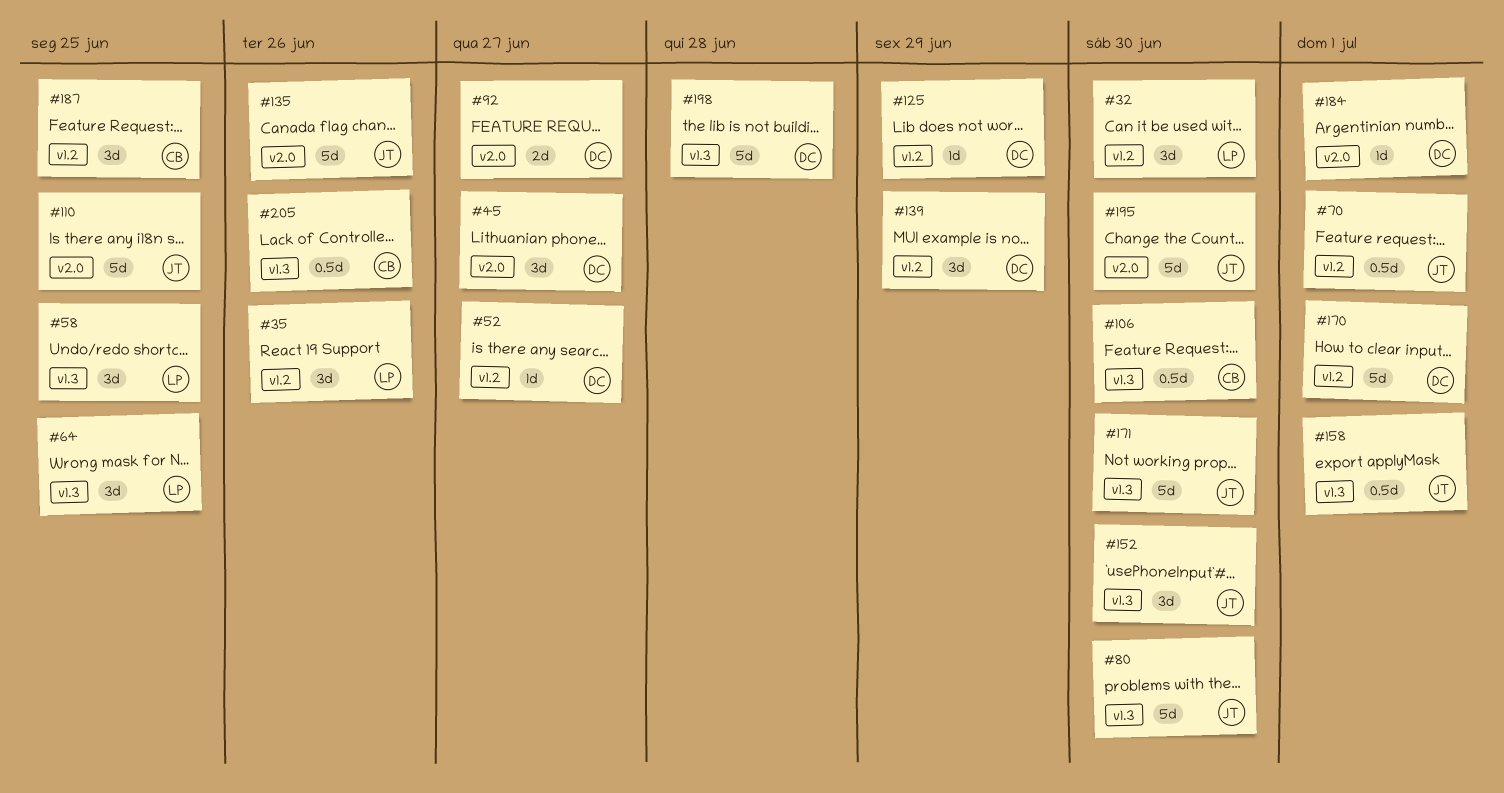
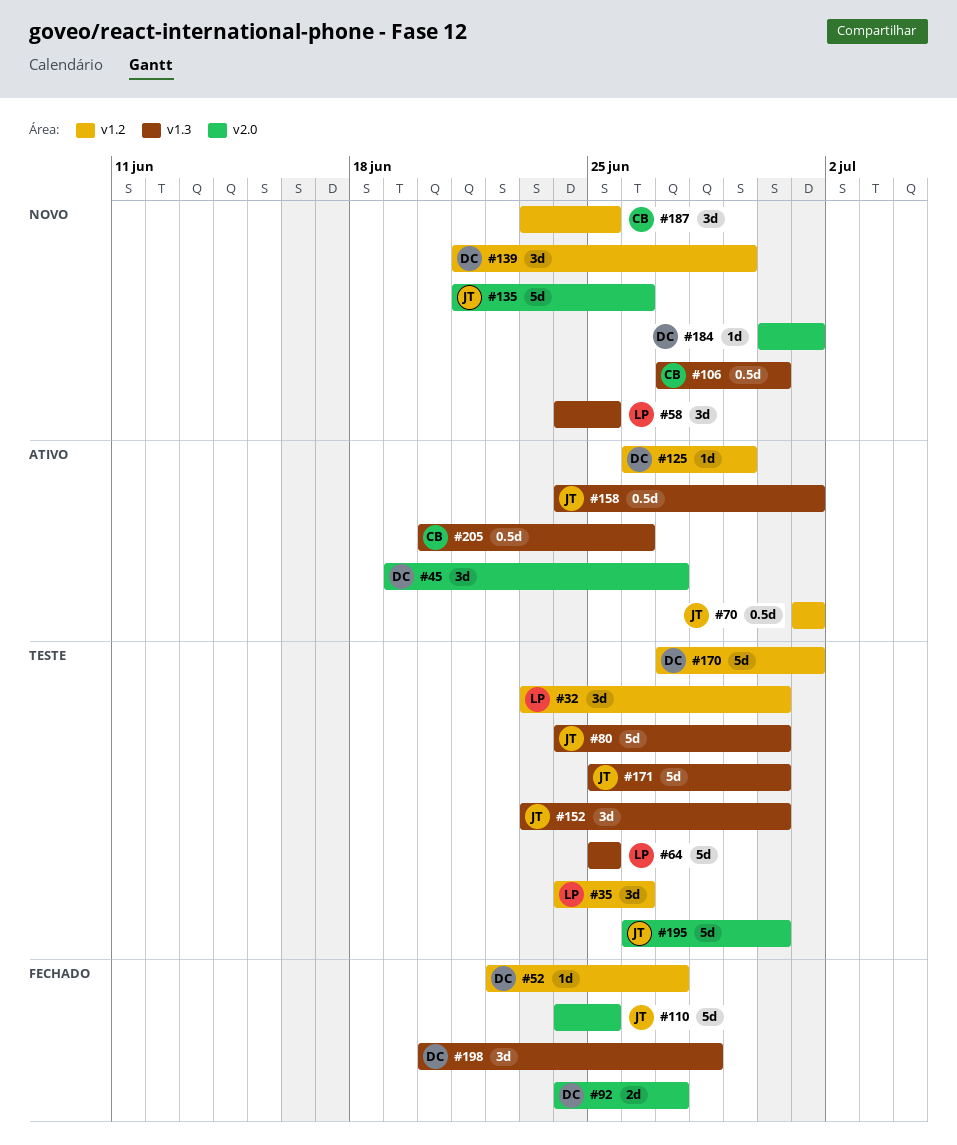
#64, estimate: 3d -> 5d
#198, estimate: 5d -> 3d

